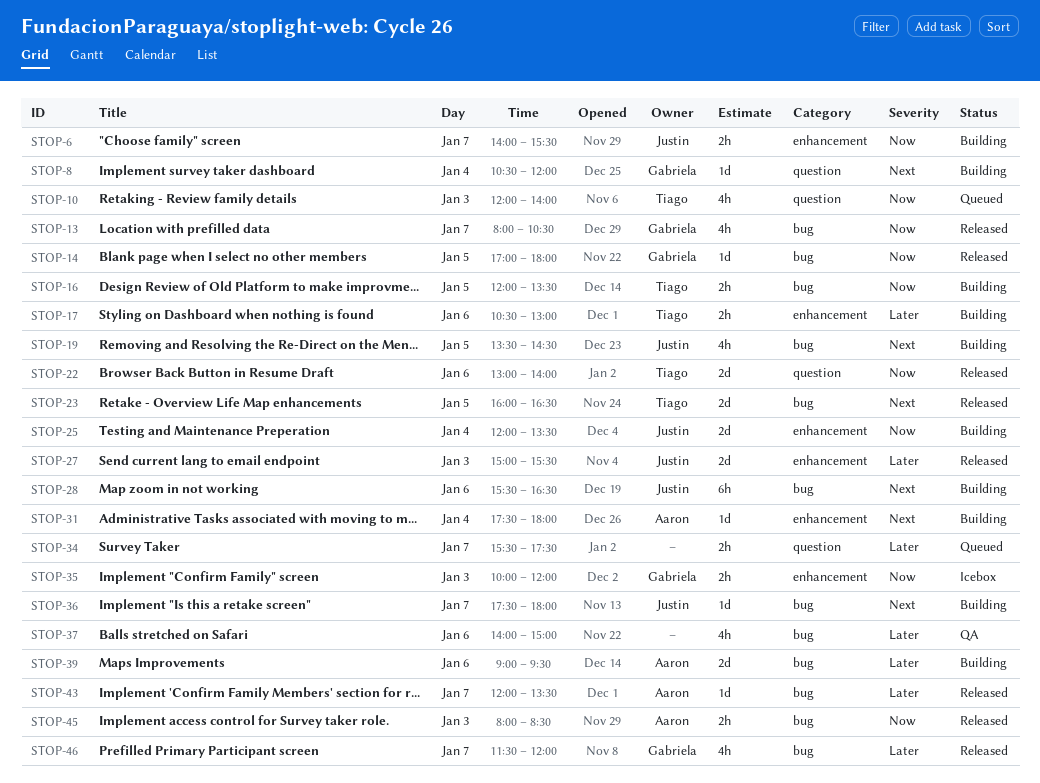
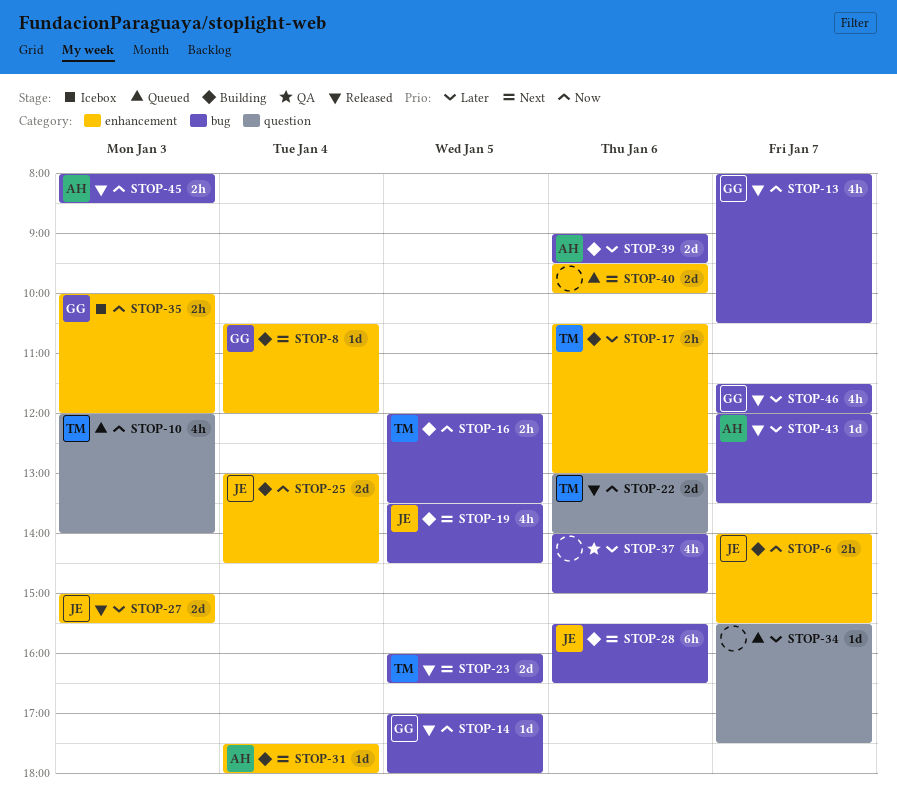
STOP-8, label: question -> enhancement
STOP-25, begins: 12:00 -> 13:00
STOP-25, ends: 13:30 -> 14:30
STOP-34, estimate: 2h -> 1d
STOP-36: present -> none
STOP-40: none -> present

